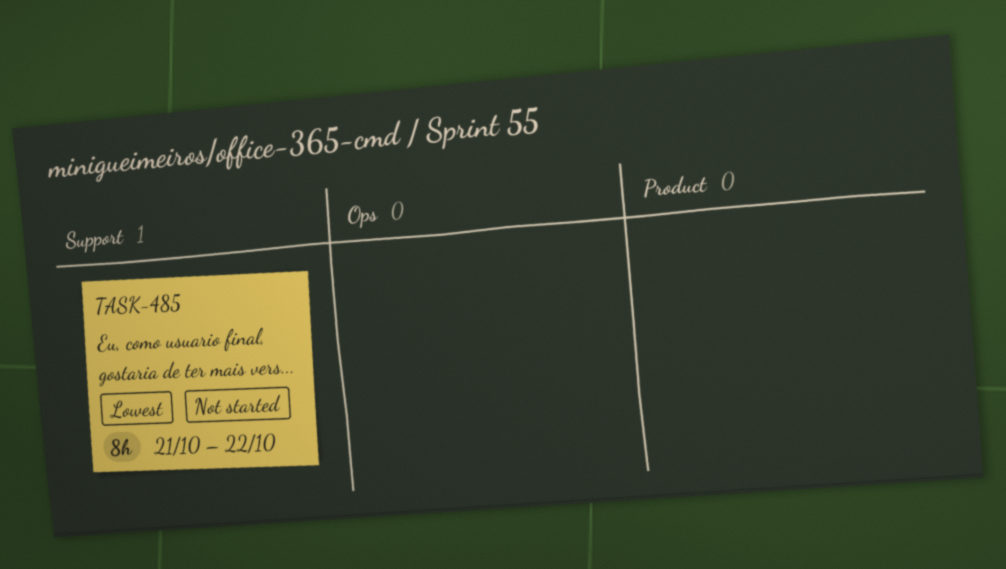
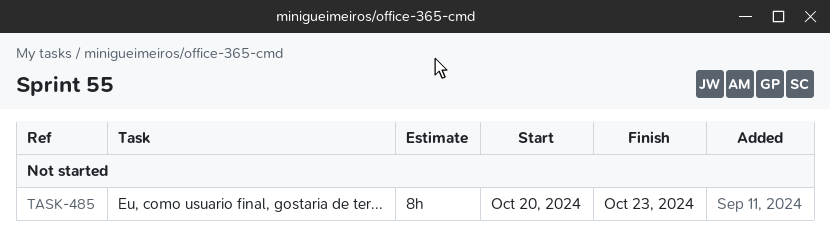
TASK-485, start: Oct 21 -> Oct 20
TASK-485, due: Oct 22 -> Oct 23

